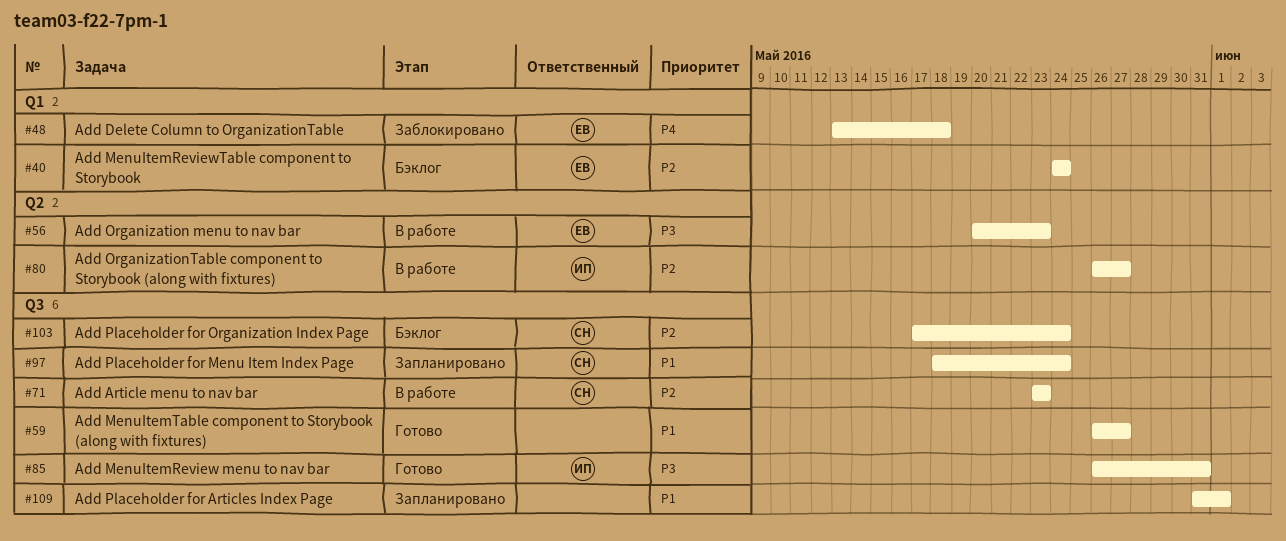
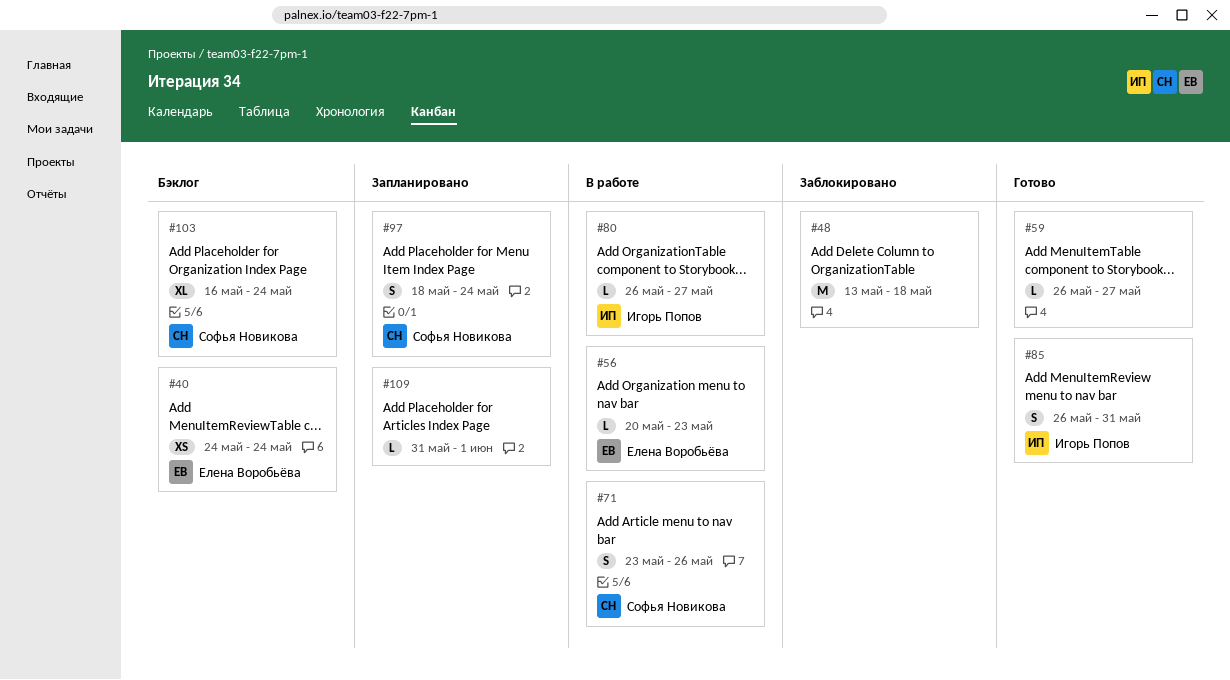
#48, owner: Елена Воробьёва -> none
#71, due: May 23 -> May 26
#103, start: May 17 -> May 16

